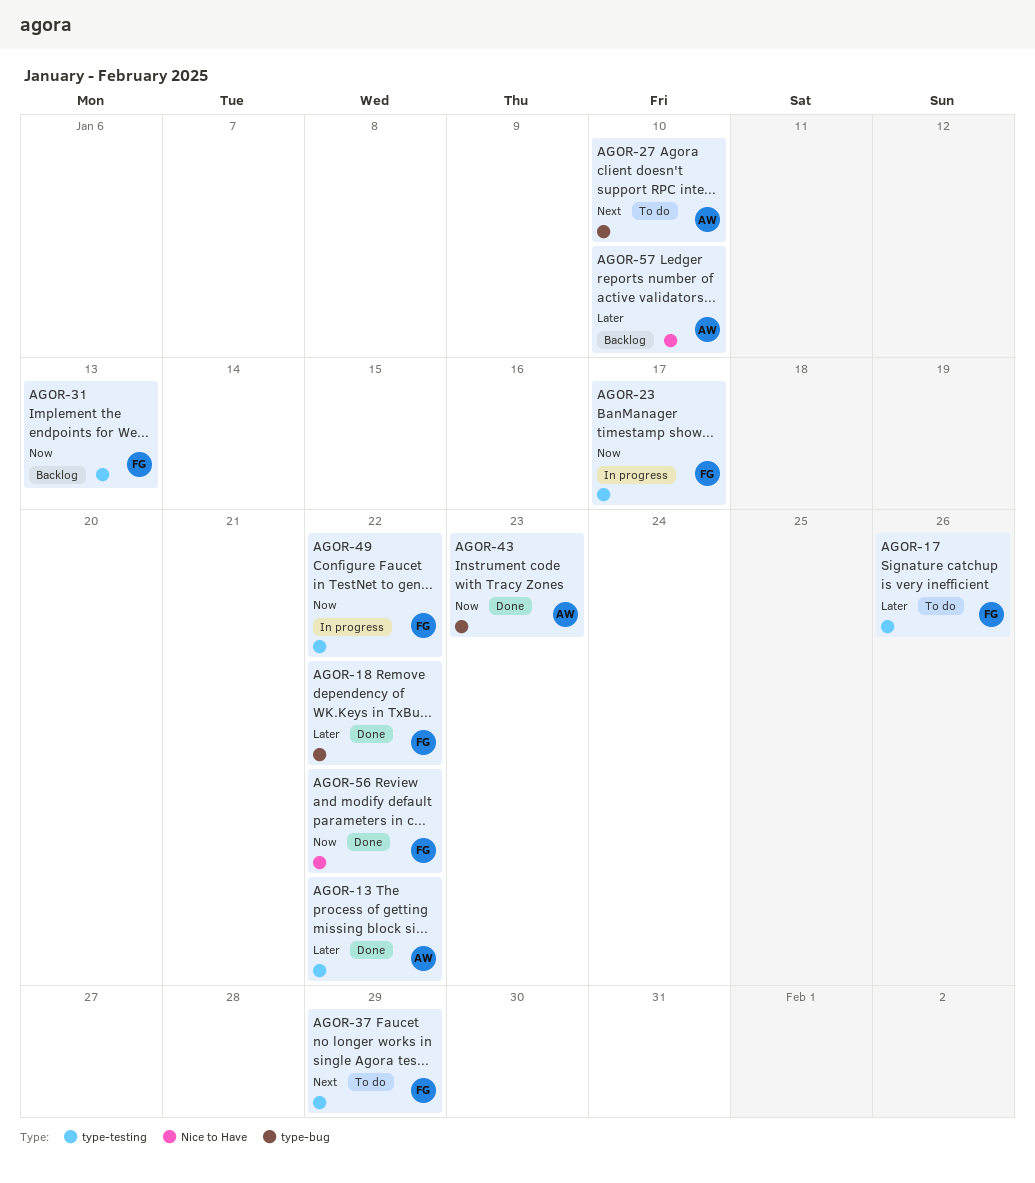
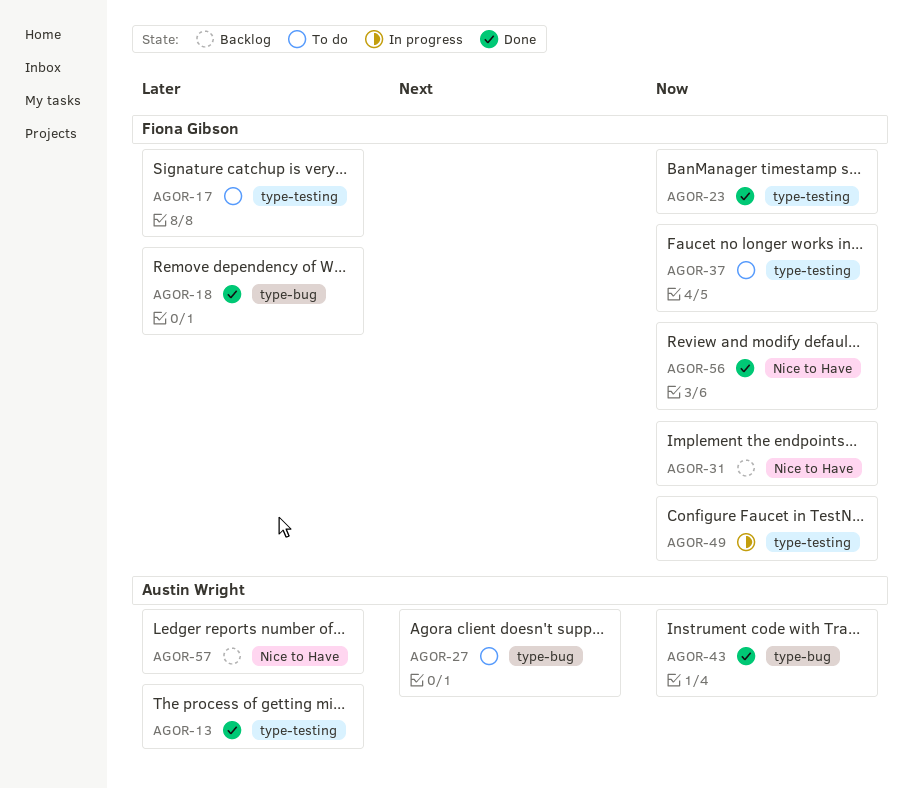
AGOR-23, status: In progress -> Done
AGOR-31, label: type-testing -> Nice to Have
AGOR-37, priority: Next -> Now

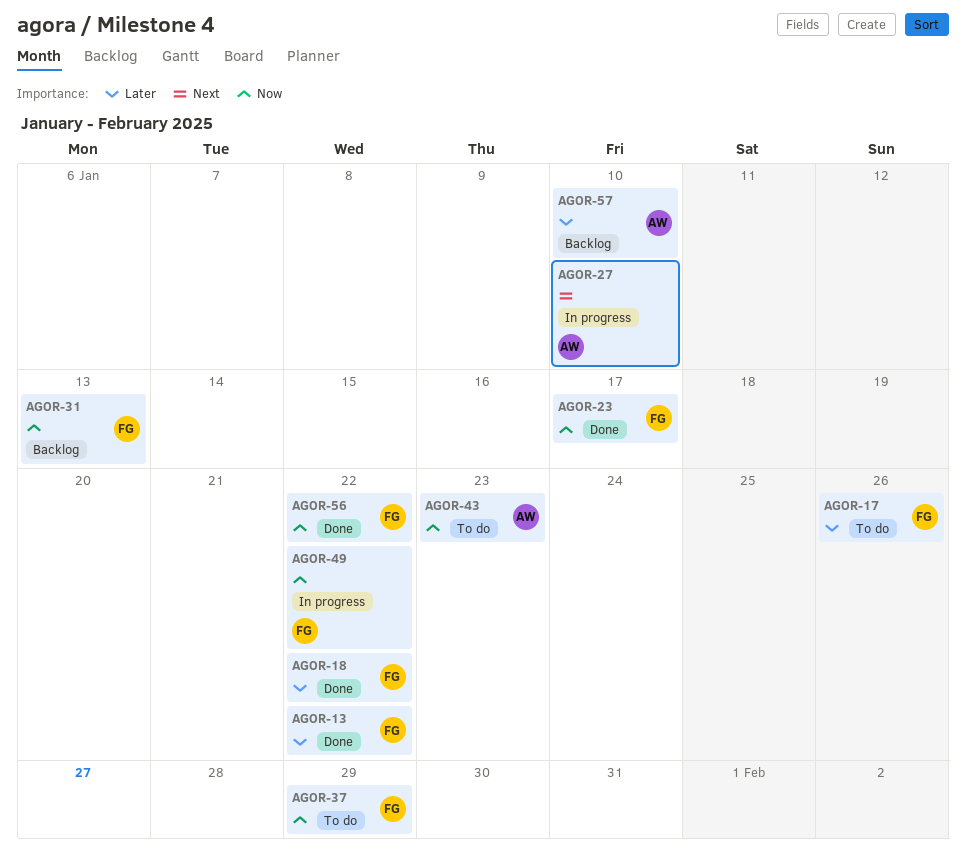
AGOR-13, owner: Austin Wright -> Fiona Gibson
AGOR-27, status: To do -> In progress
AGOR-43, status: Done -> To do

